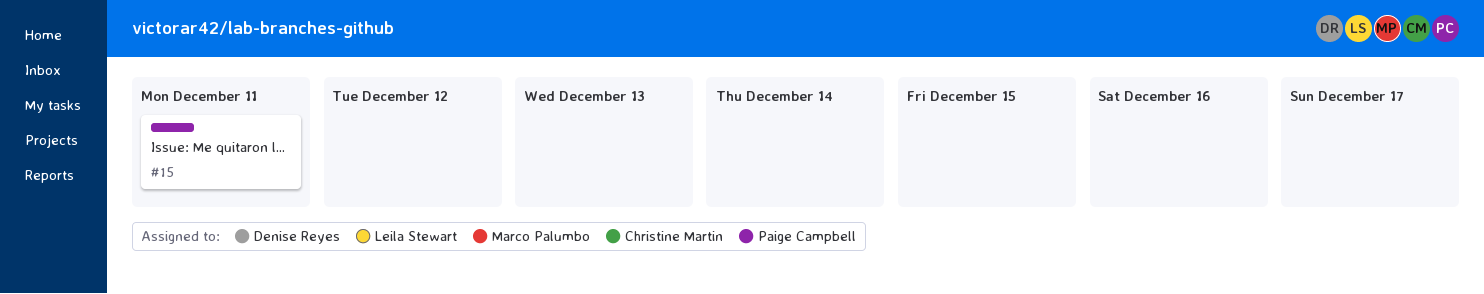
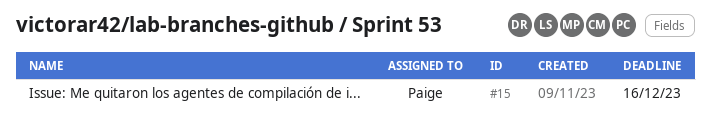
#15, due: Dec 11 -> Dec 16

